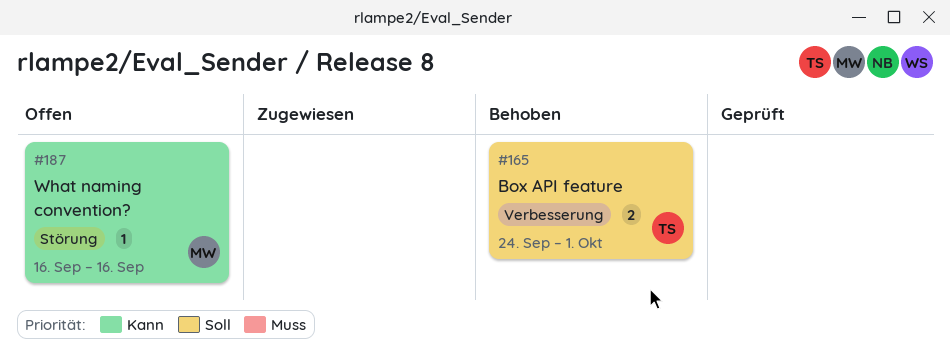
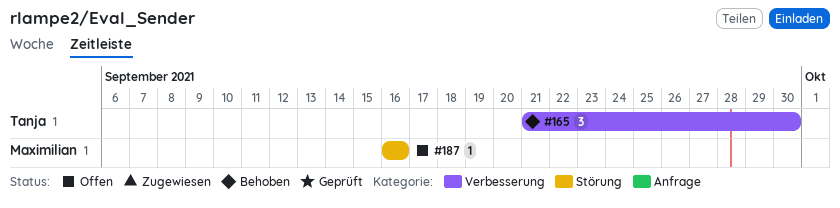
#165, estimate: 2 -> 3
#165, start: Sep 24 -> Sep 21
#165, due: Oct 1 -> Sep 30

